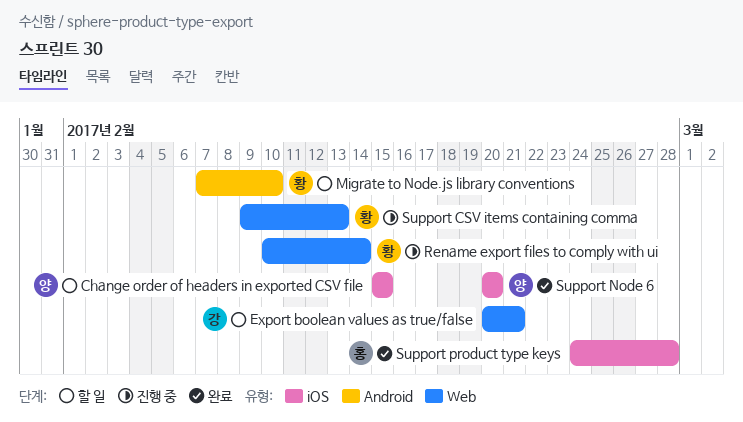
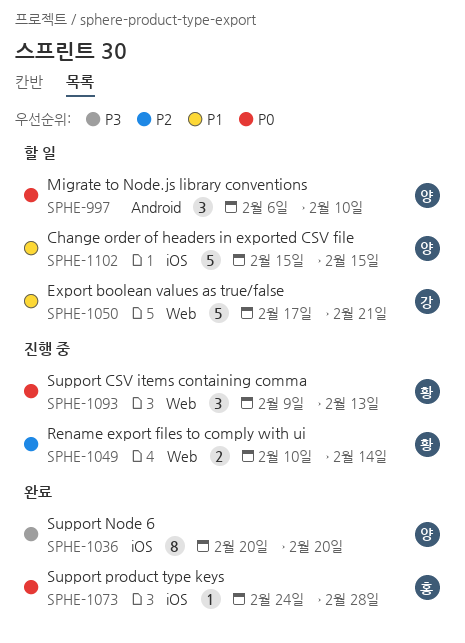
Export boolean values as true/false, start: Feb 20 -> Feb 17
Migrate to Node.js library conventions, owner: 황 -> 양
Migrate to Node.js library conventions, start: Feb 7 -> Feb 6

